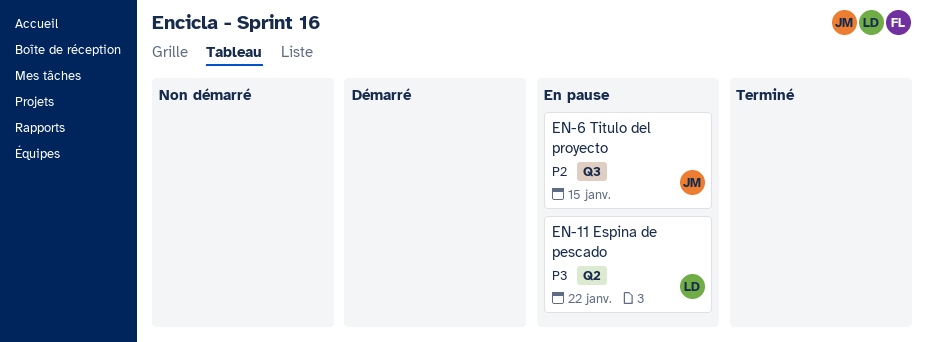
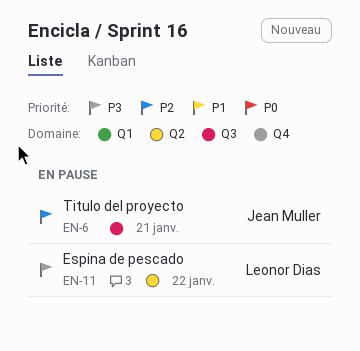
EN-6, due: Jan 15 -> Jan 21

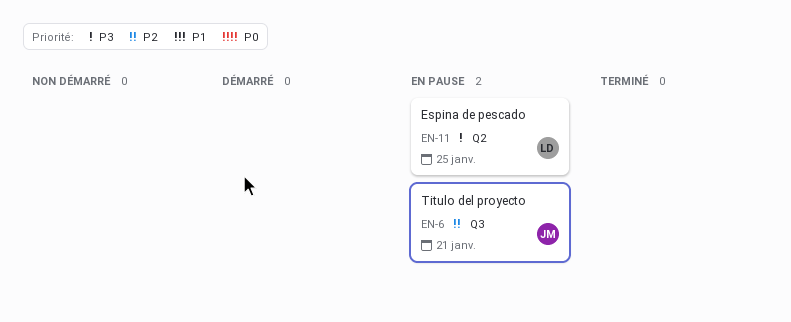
EN-11, due: Jan 22 -> Jan 25

